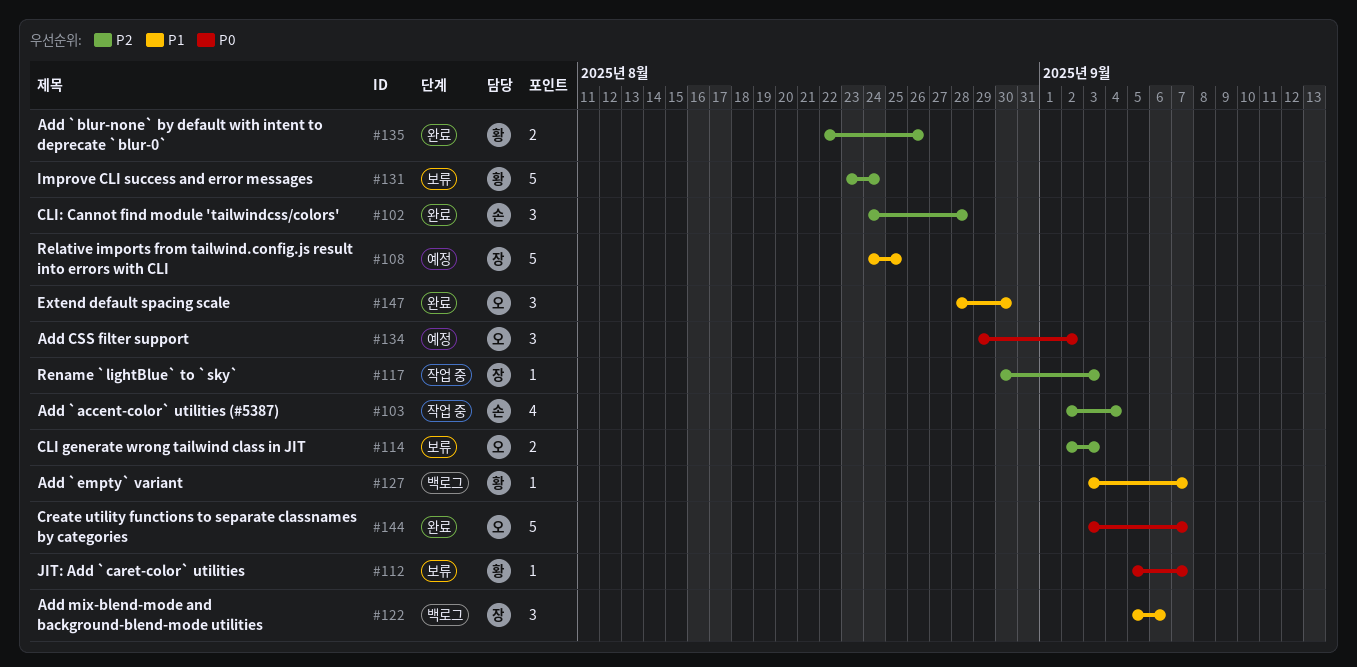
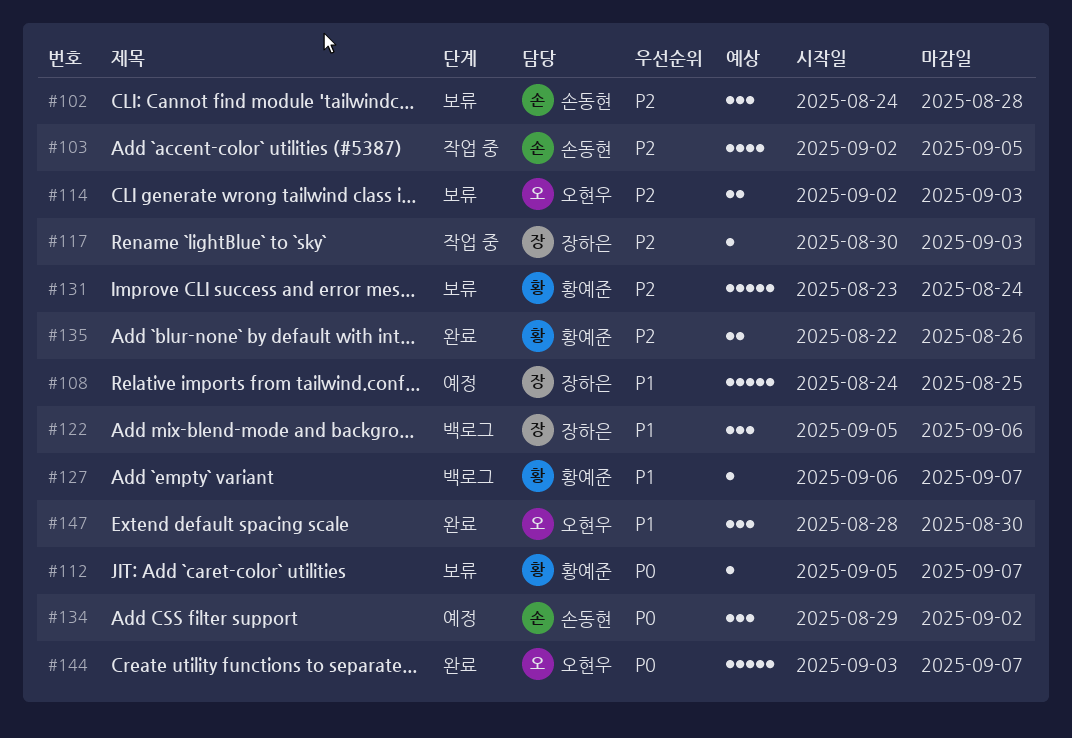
#102, status: 완료 -> 보류
#103, due: Sep 4 -> Sep 5
#127, start: Sep 3 -> Sep 6
#134, owner: 오현우 -> 손동현

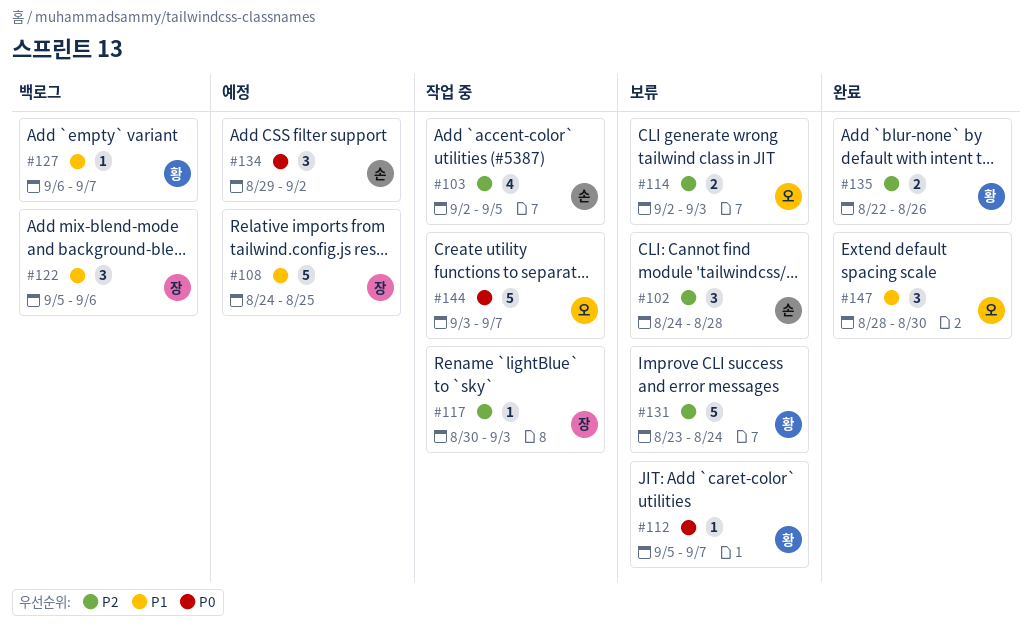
#144, status: 완료 -> 작업 중

